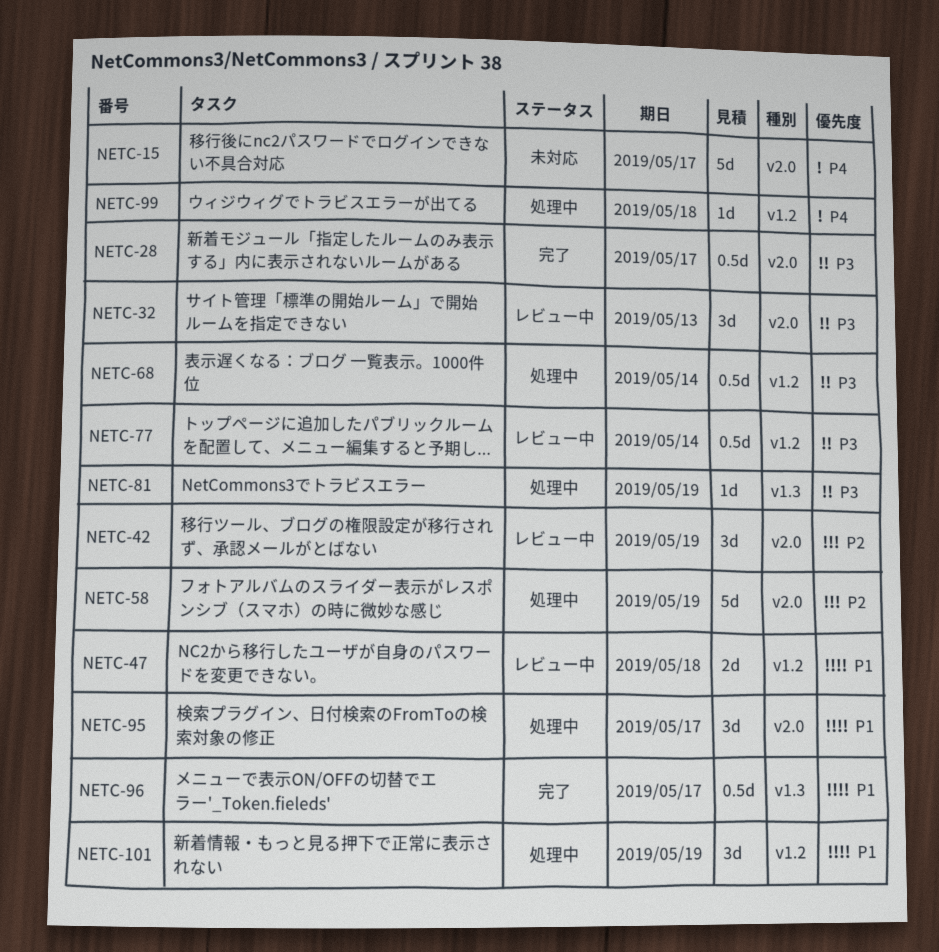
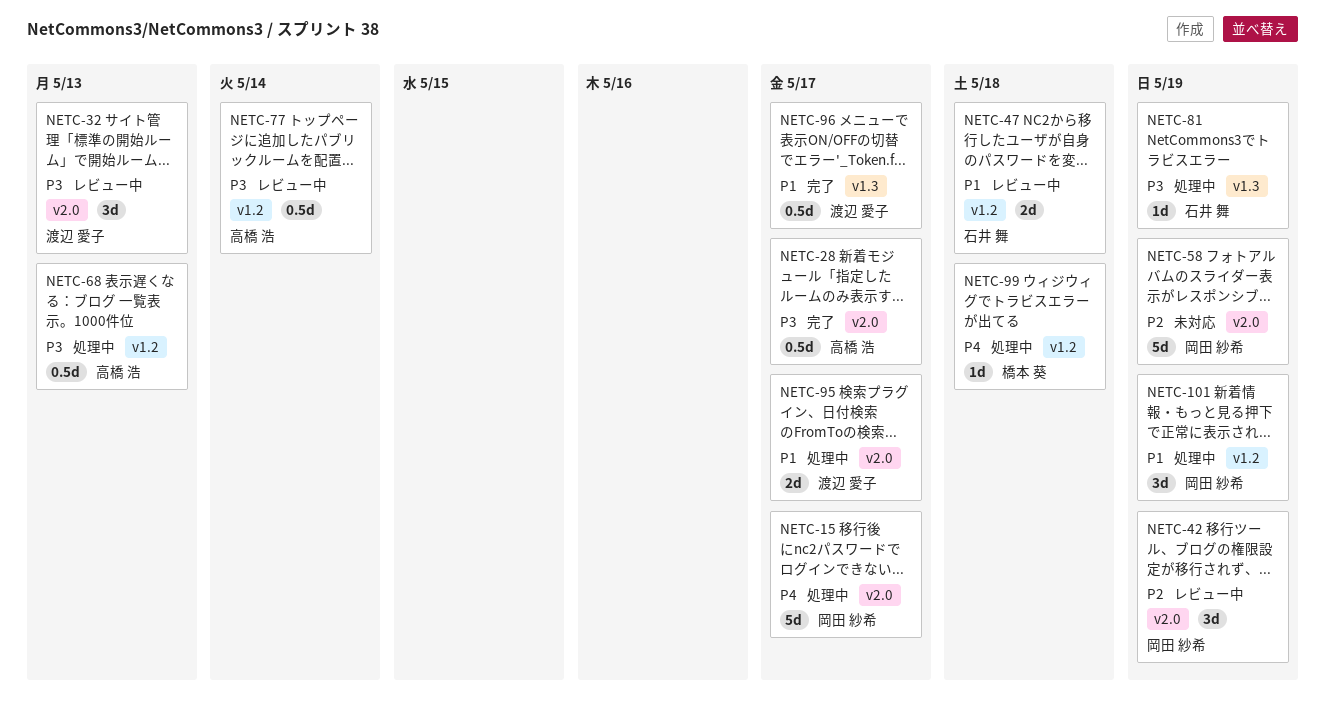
NETC-15, status: 未対応 -> 処理中
NETC-58, status: 処理中 -> 未対応
NETC-68, due: May 14 -> May 13
NETC-95, estimate: 3d -> 2d

